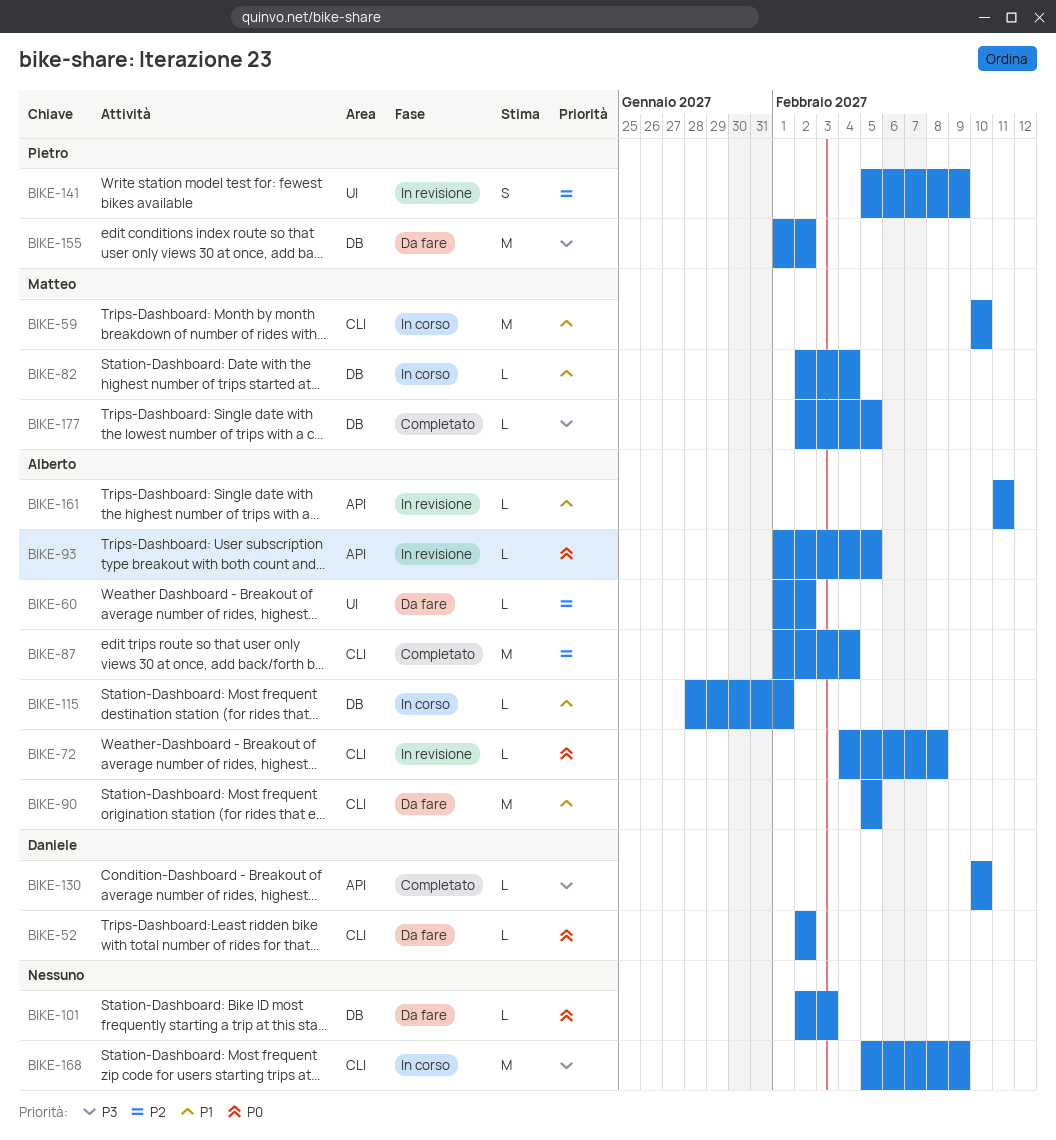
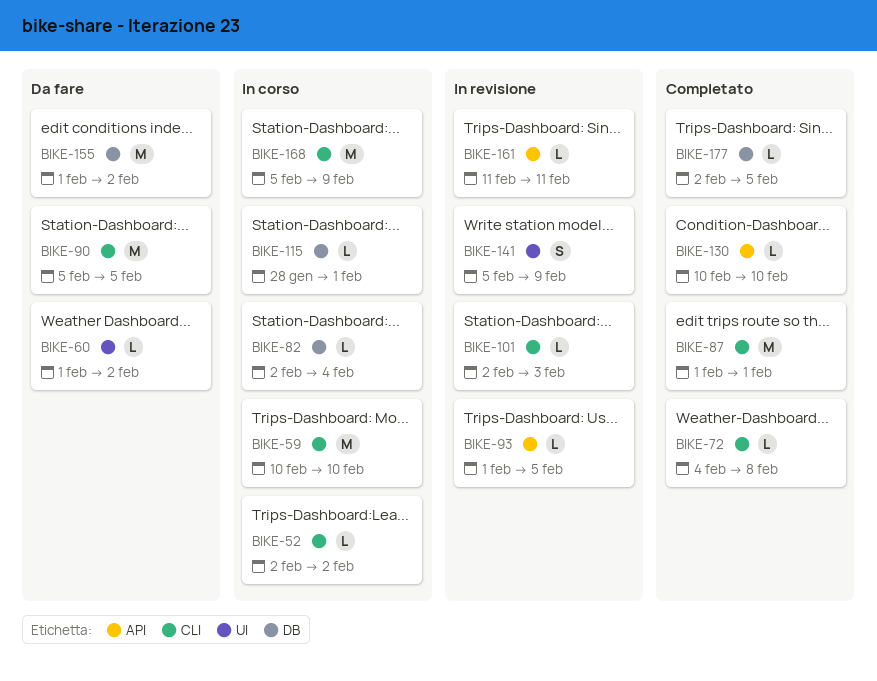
BIKE-52, status: Da fare -> In corso
BIKE-72, status: In revisione -> Completato
BIKE-87, due: Feb 4 -> Feb 1
BIKE-101, status: Da fare -> In revisione
BIKE-101, label: DB -> CLI

